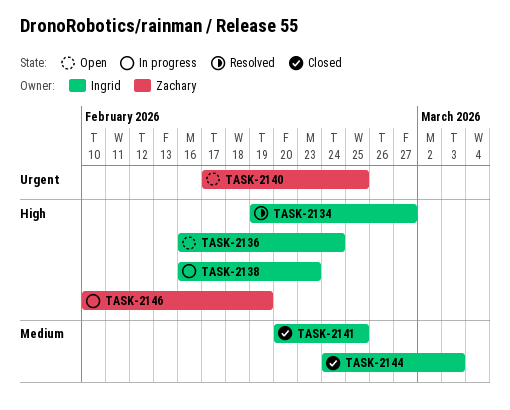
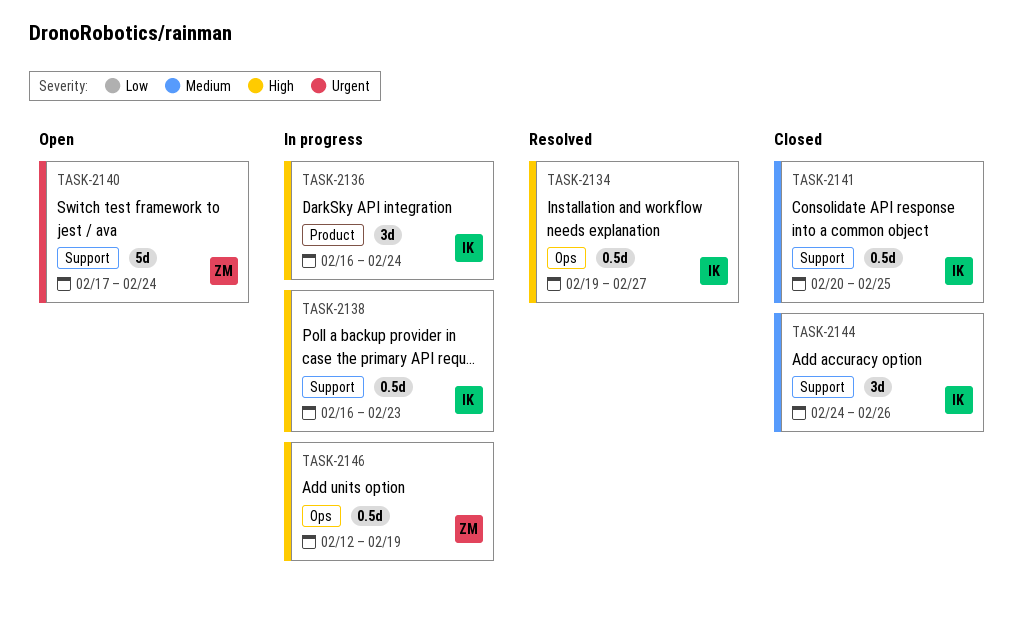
TASK-2136, status: Open -> In progress
TASK-2140, due: Feb 25 -> Feb 24
TASK-2144, due: Mar 3 -> Feb 26
TASK-2146, start: Feb 10 -> Feb 12

